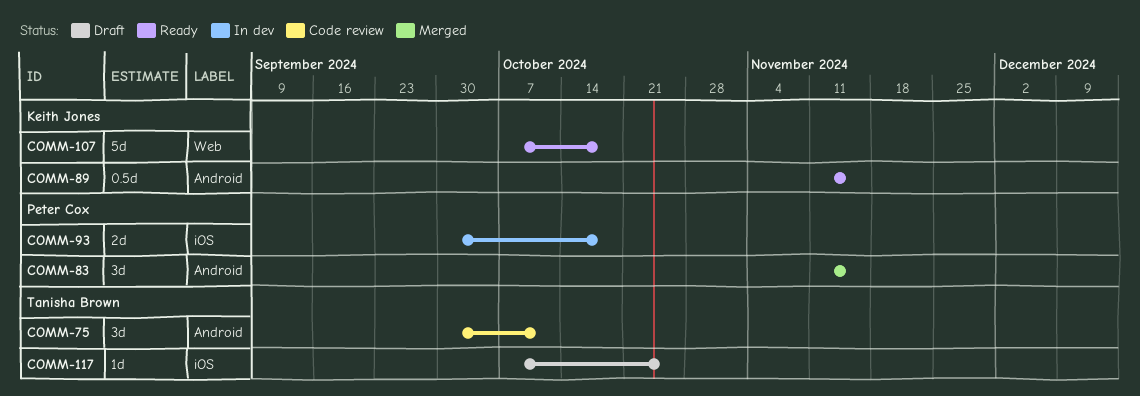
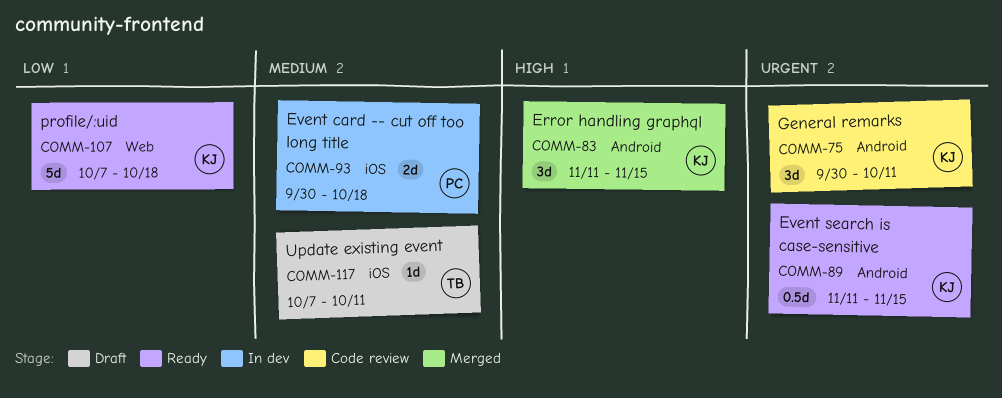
COMM-75, owner: Tanisha Brown -> Keith Jones
COMM-83, owner: Peter Cox -> Keith Jones
COMM-117, due: Oct 25 -> Oct 11

